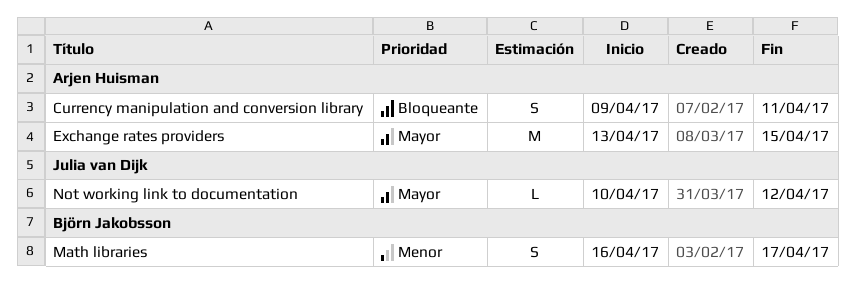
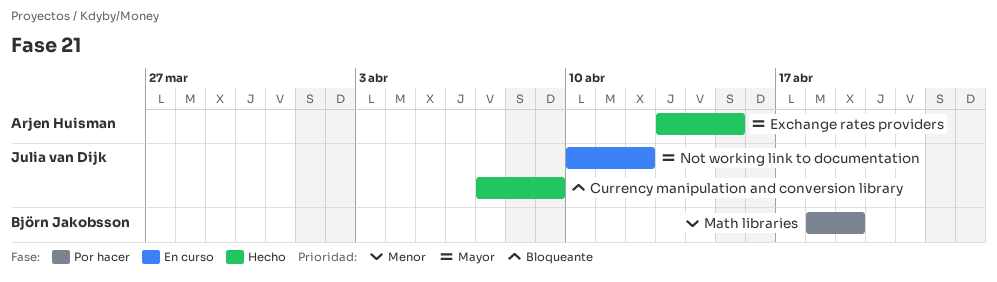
Currency manipulation and conversion library, owner: Arjen Huisman -> Julia van Dijk
Currency manipulation and conversion library, start: Apr 9 -> Apr 7
Currency manipulation and conversion library, due: Apr 11 -> Apr 9
Math libraries, start: Apr 16 -> Apr 18
Math libraries, due: Apr 17 -> Apr 19

